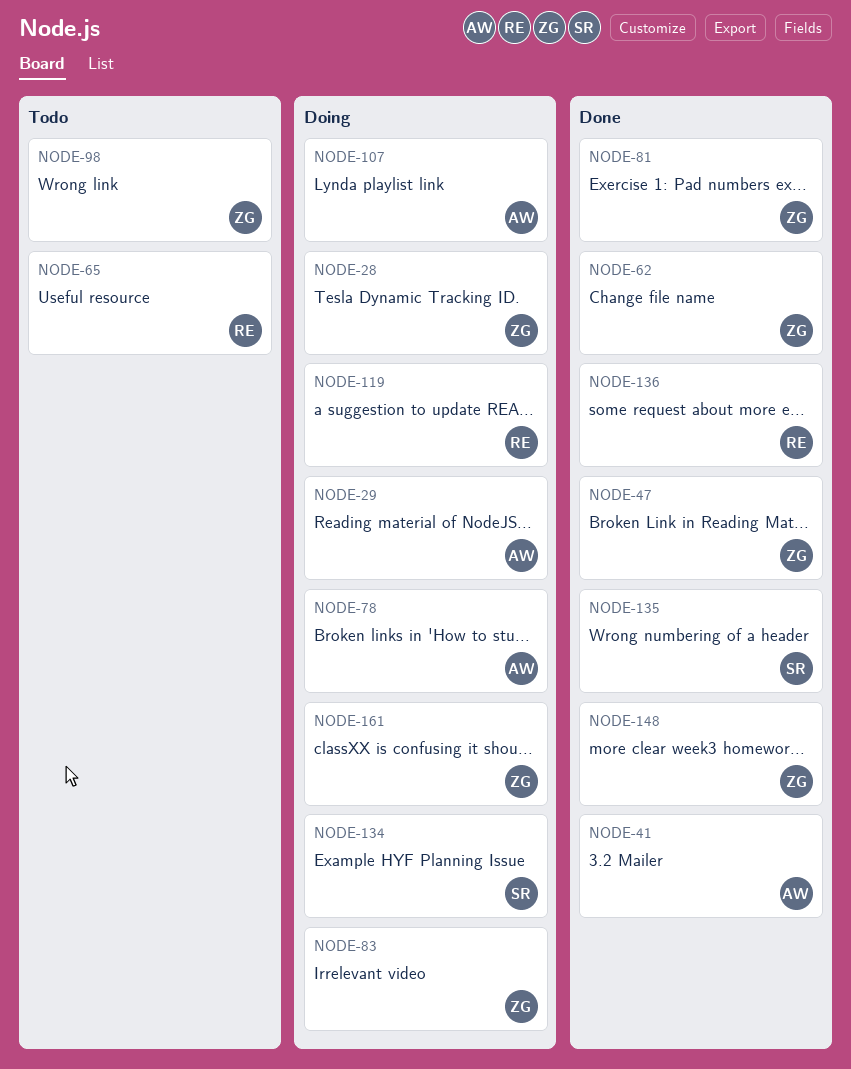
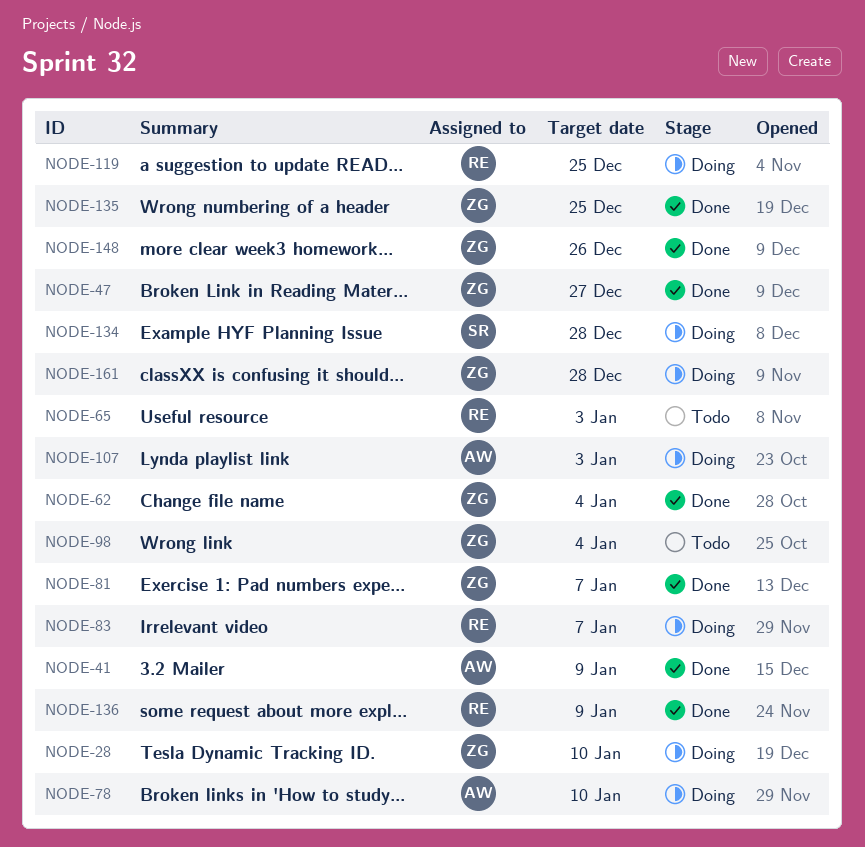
NODE-29: present -> none
NODE-83, owner: ZG -> RE
NODE-135, owner: SR -> ZG

